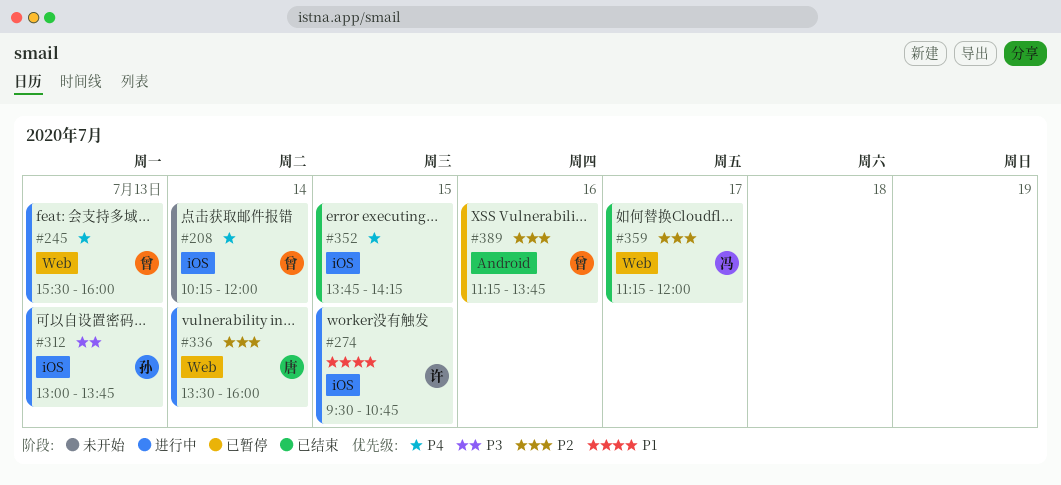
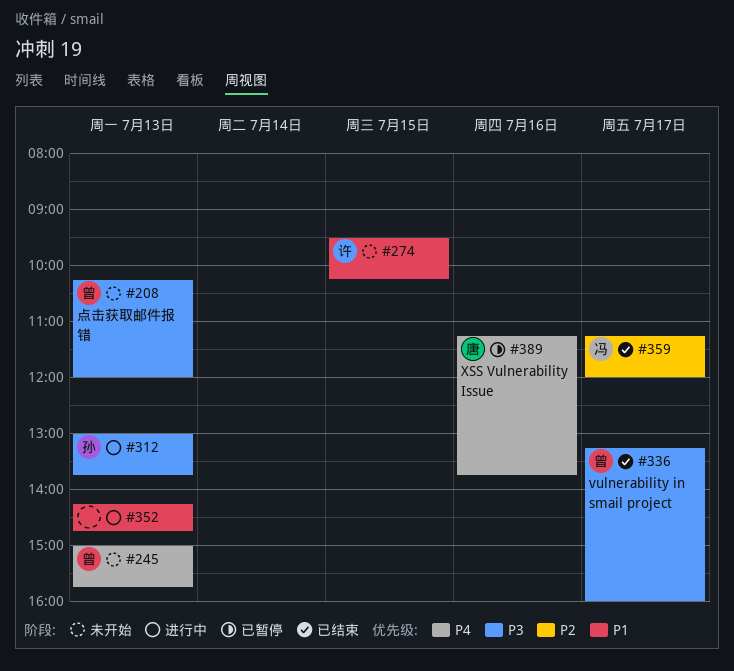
#208, priority: P4 -> P3
#208, day: Jul 14 -> Jul 13
#245, status: 进行中 -> 未开始
#245, begins: 15:30 -> 15:00
#245, ends: 16:00 -> 15:45
#274, status: 进行中 -> 未开始
#274, ends: 10:45 -> 10:15
#336, status: 进行中 -> 已结束
#336, owner: 唐 -> 曾
#336, priority: P2 -> P3
#336, day: Jul 14 -> Jul 17
#336, begins: 13:30 -> 13:15
#352, status: 已结束 -> 进行中
#352, priority: P4 -> P1
#352, day: Jul 15 -> Jul 13
#352, begins: 13:45 -> 14:15
#352, ends: 14:15 -> 14:45
#389, owner: 曾 -> 唐
#389, priority: P2 -> P4

